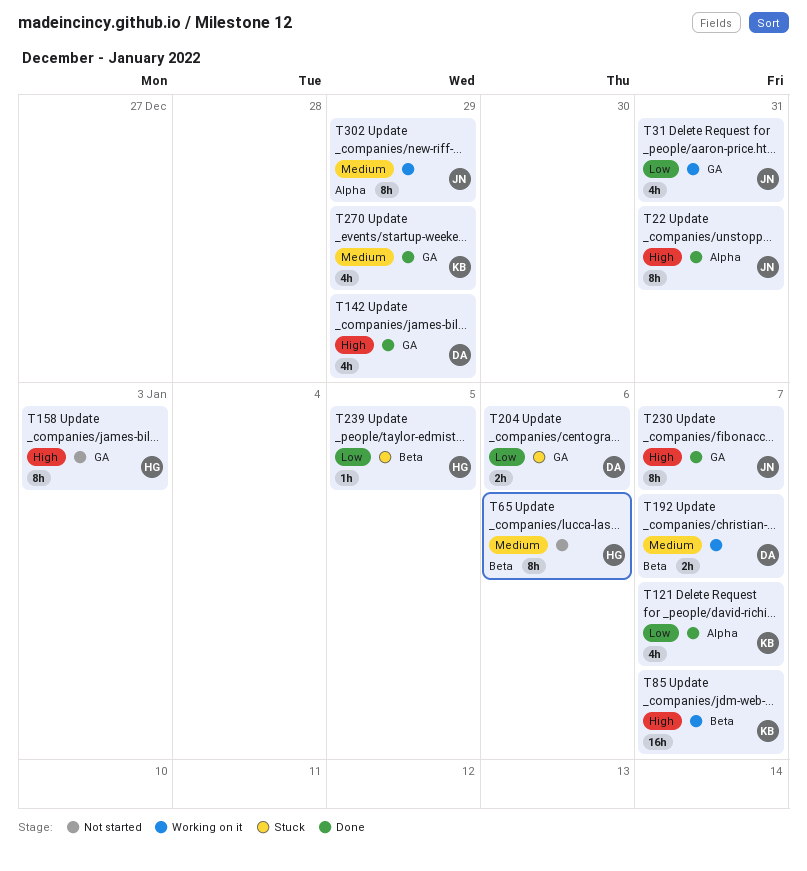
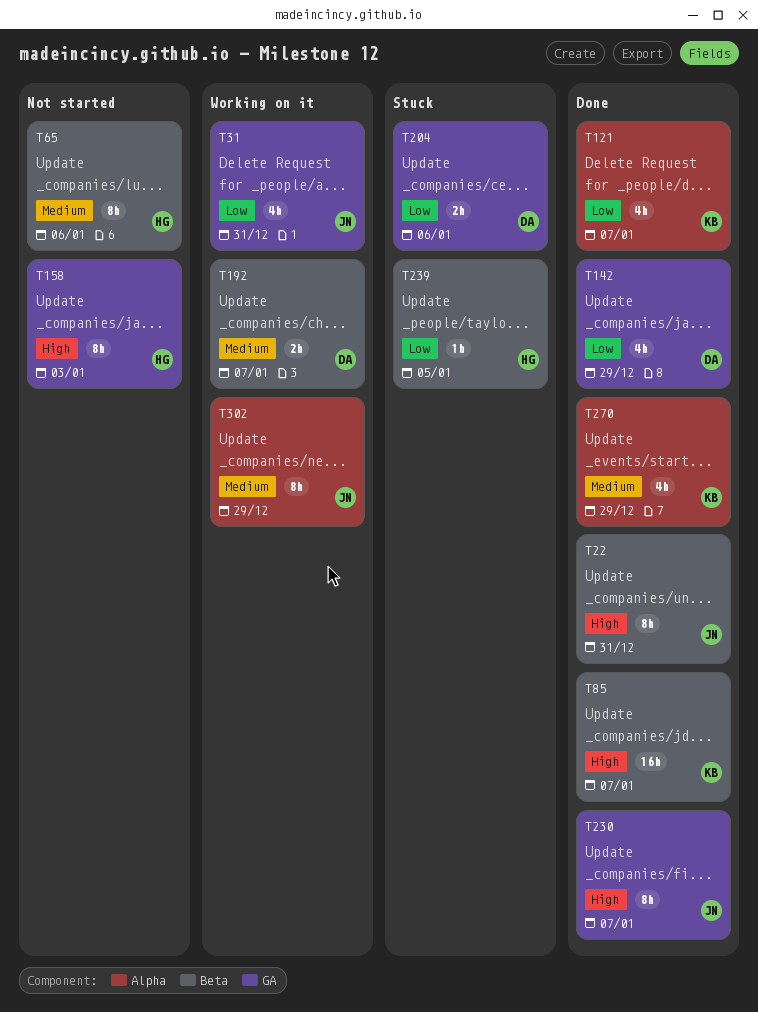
T22, label: Alpha -> Beta
T85, status: Working on it -> Done
T142, priority: High -> Low
T270, label: GA -> Alpha

